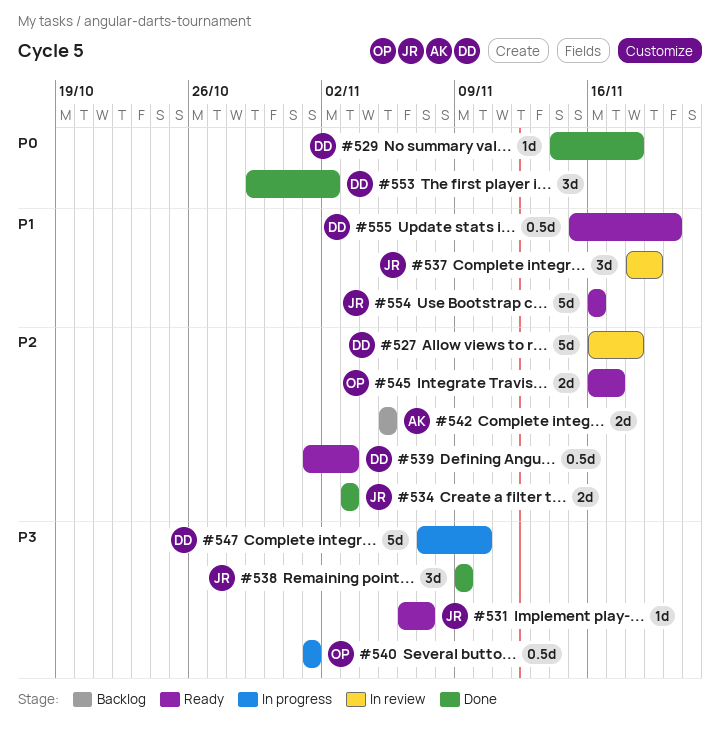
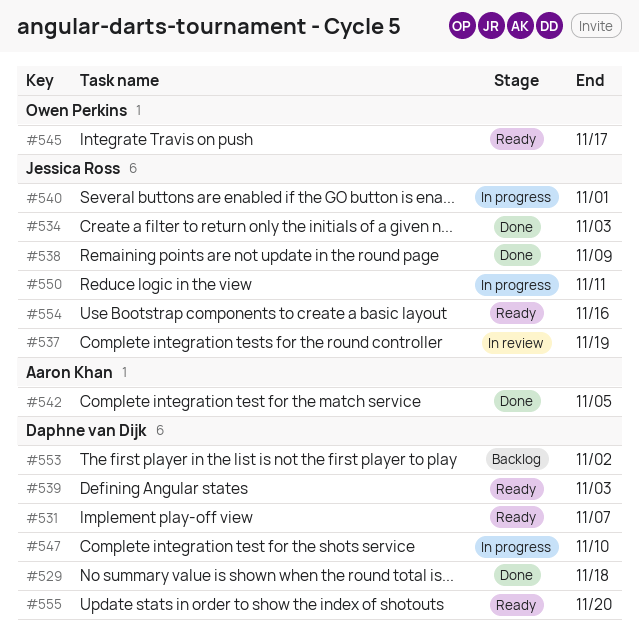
#527: present -> none
#531, owner: Jessica Ross -> Daphne van Dijk
#540, owner: Owen Perkins -> Jessica Ross
#542, status: Backlog -> Done
#550: none -> present
#553, status: Done -> Backlog

